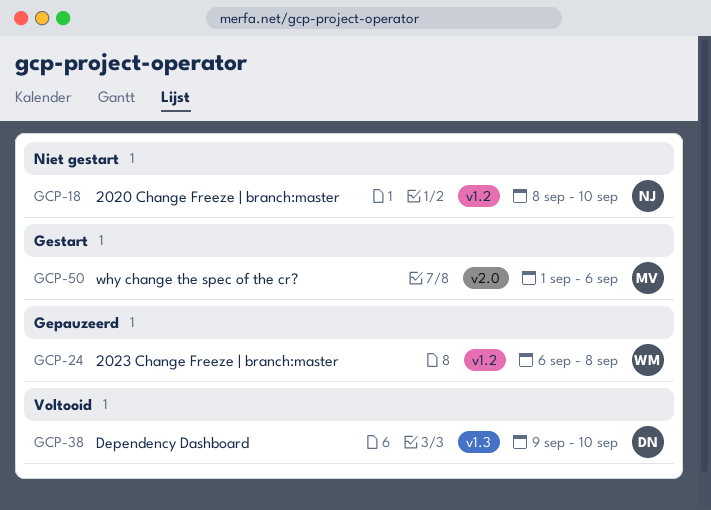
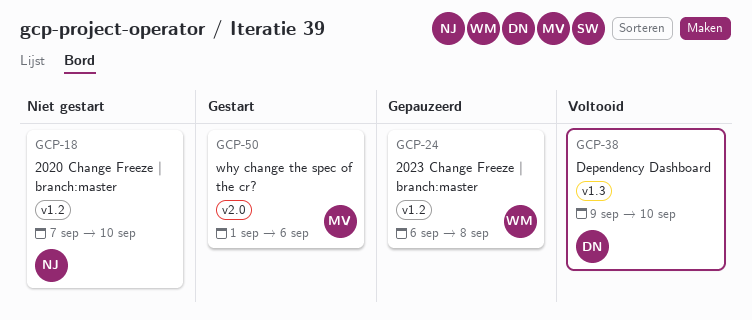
GCP-18, start: Sep 8 -> Sep 7

